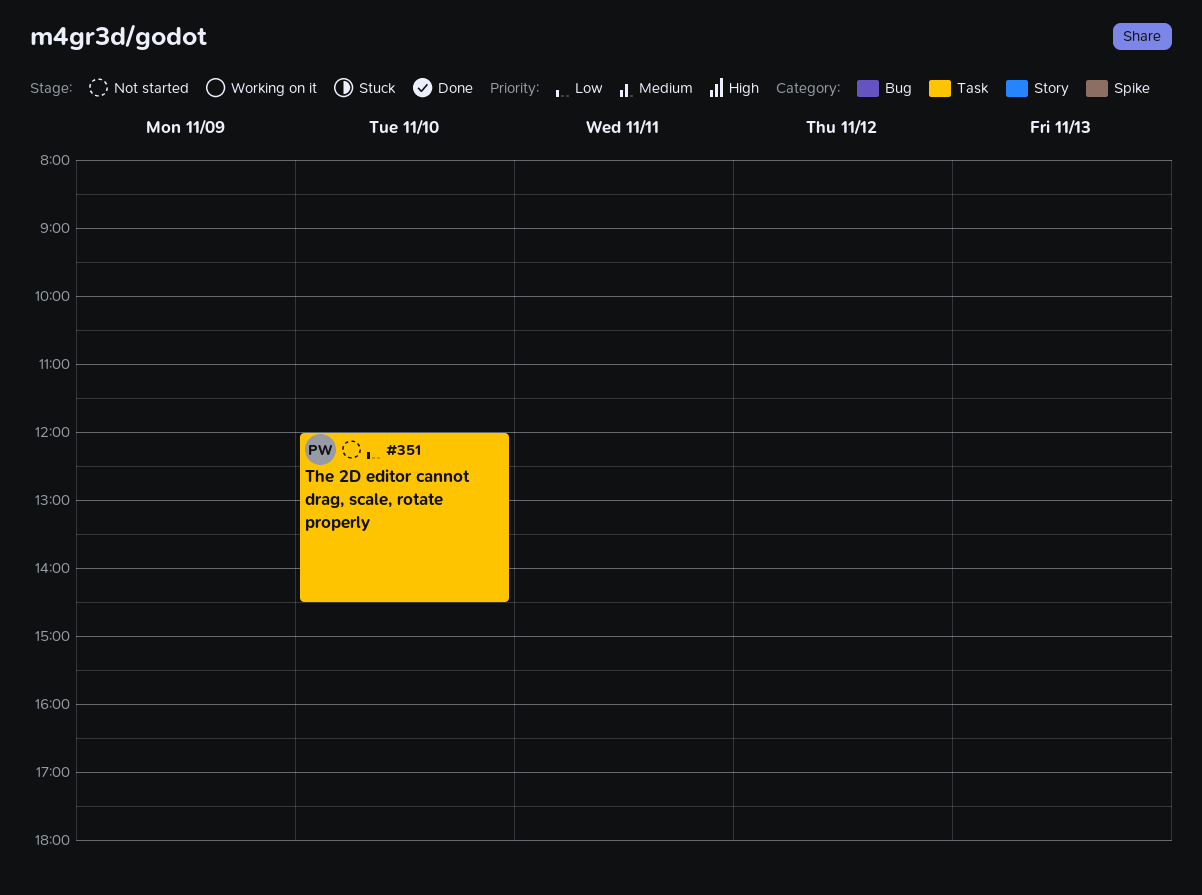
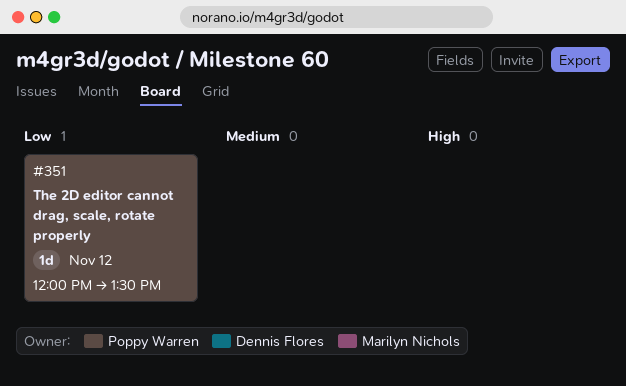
#351, day: Nov 10 -> Nov 12
#351, ends: 14:30 -> 13:30

